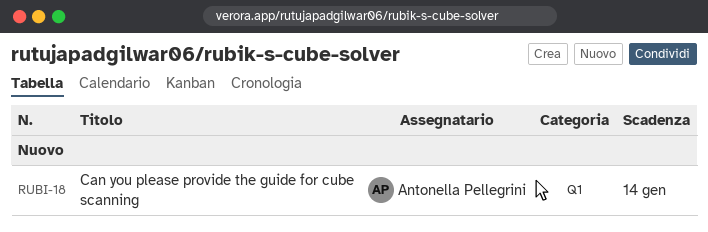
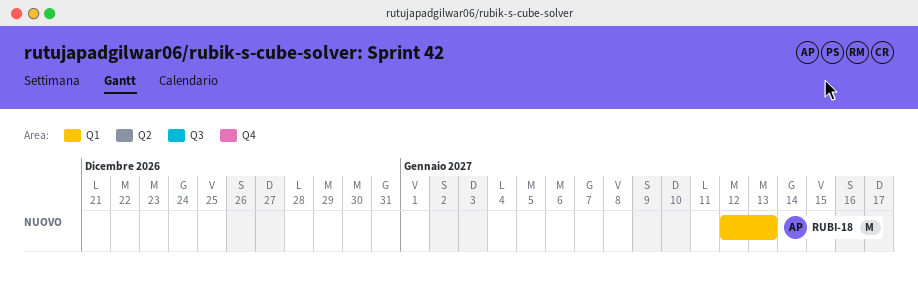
RUBI-18, due: Jan 14 -> Jan 13

